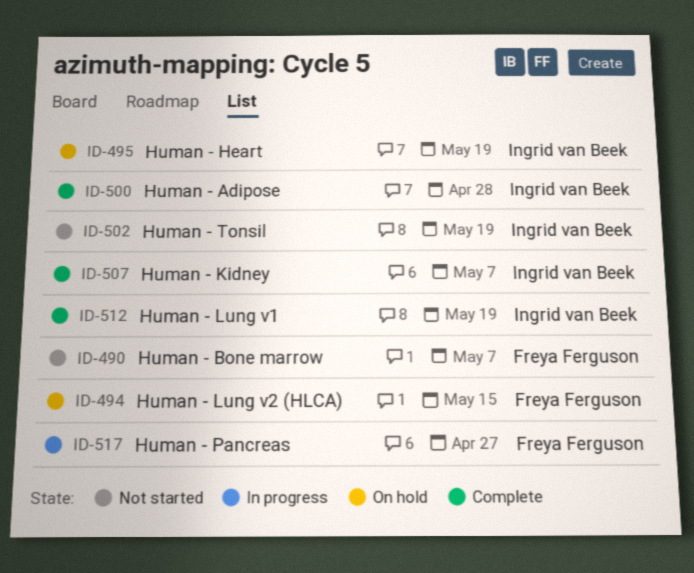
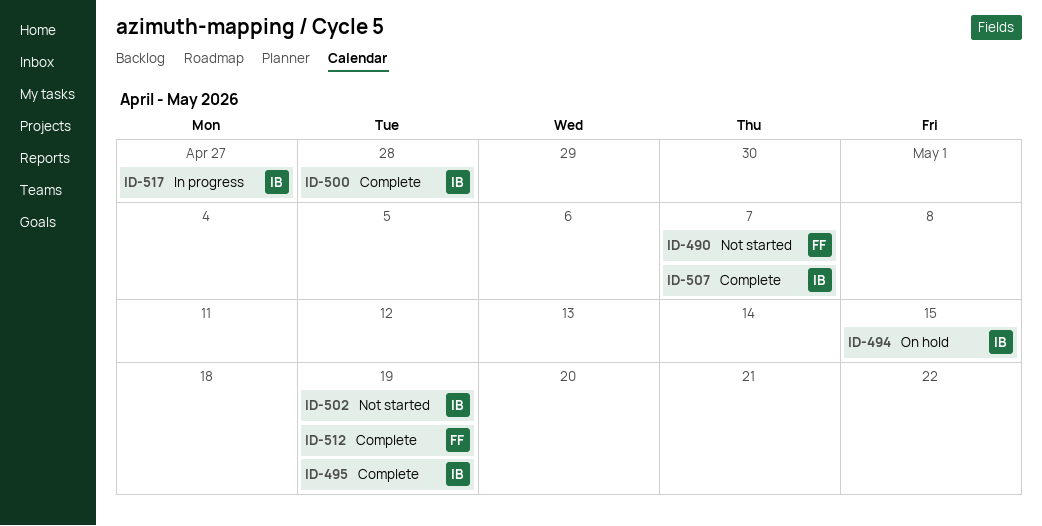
ID-494, owner: Freya Ferguson -> Ingrid van Beek
ID-495, status: On hold -> Complete
ID-512, owner: Ingrid van Beek -> Freya Ferguson
ID-517, owner: Freya Ferguson -> Ingrid van Beek

